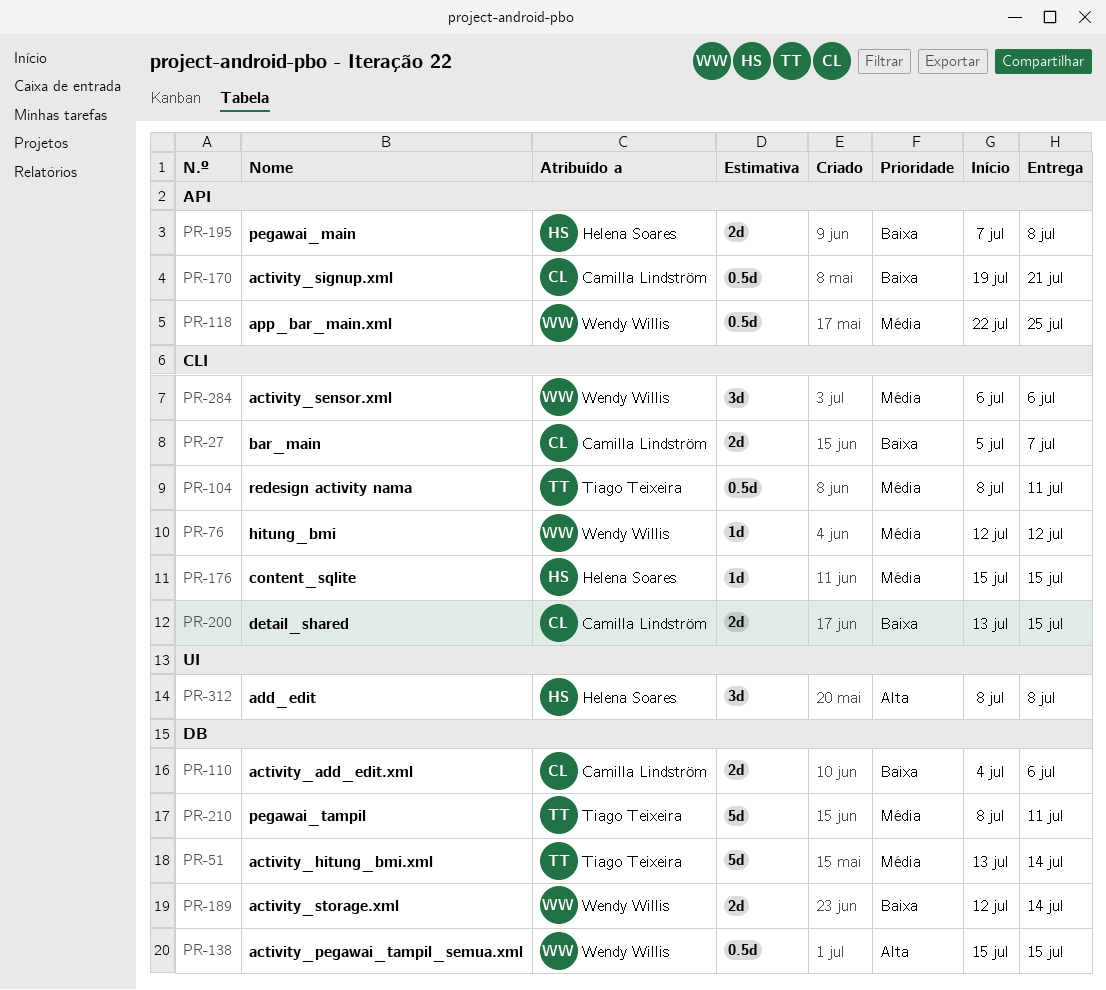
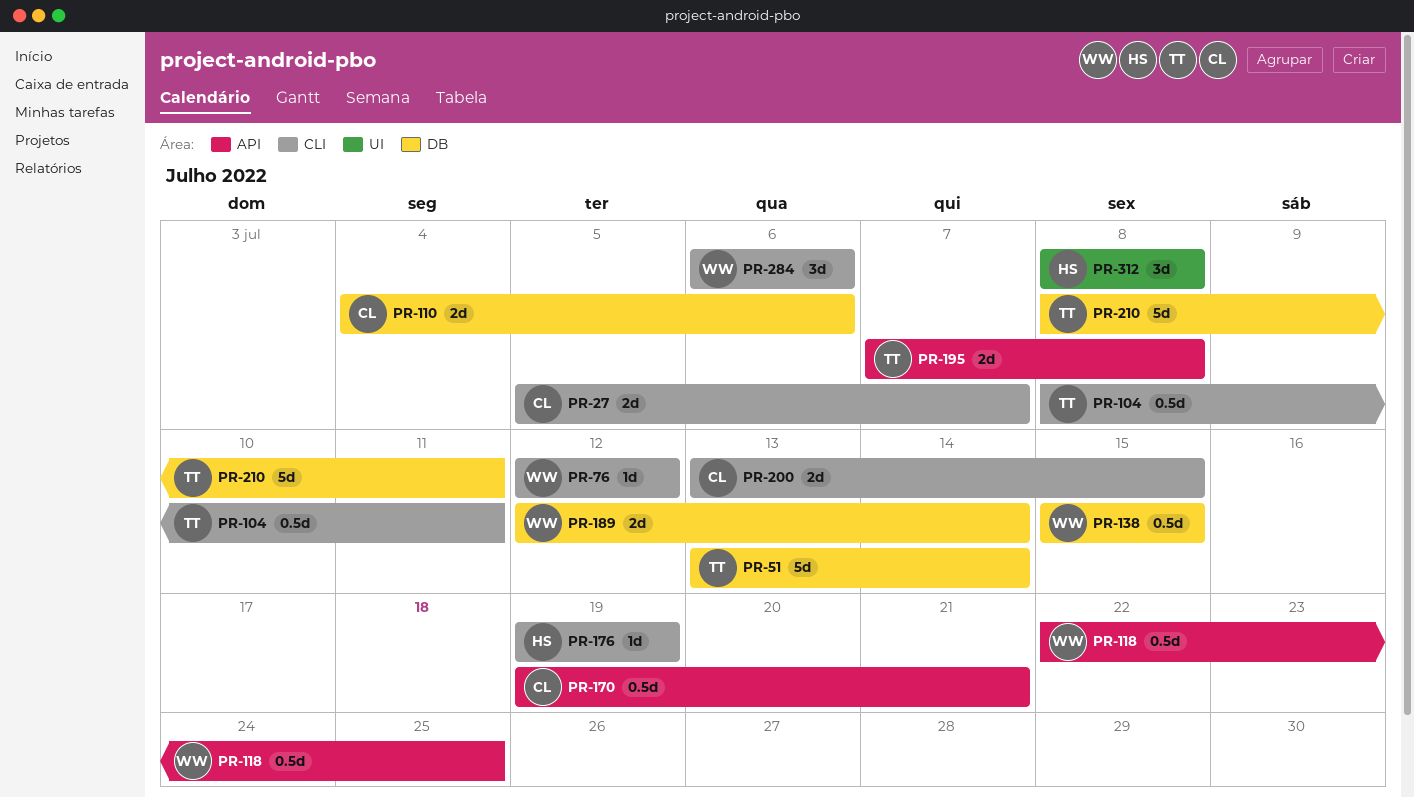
PR-176, start: Jul 15 -> Jul 19
PR-176, due: Jul 15 -> Jul 19
PR-195, owner: Helena Soares -> Tiago Teixeira

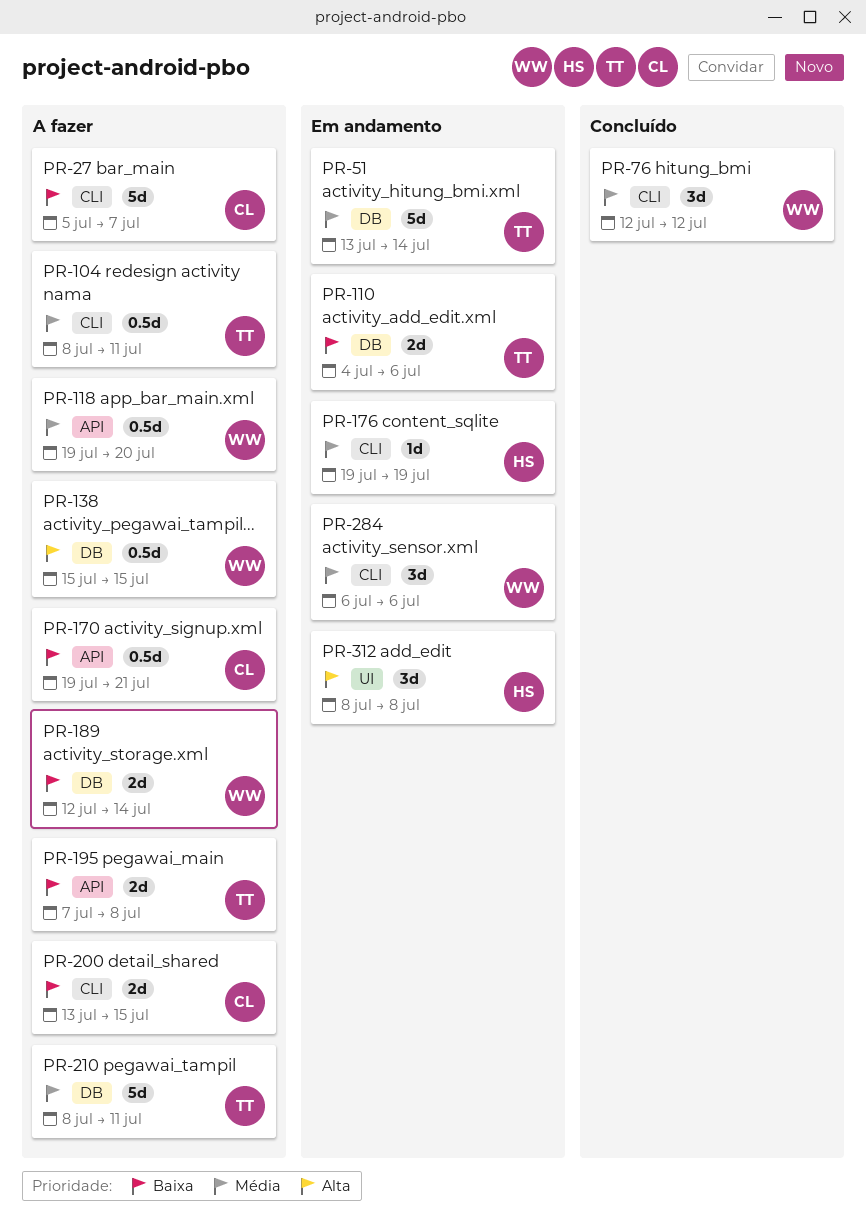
PR-27, estimate: 2d -> 5d
PR-76, estimate: 1d -> 3d
PR-110, owner: CL -> TT
PR-118, start: Jul 22 -> Jul 19
PR-118, due: Jul 25 -> Jul 20

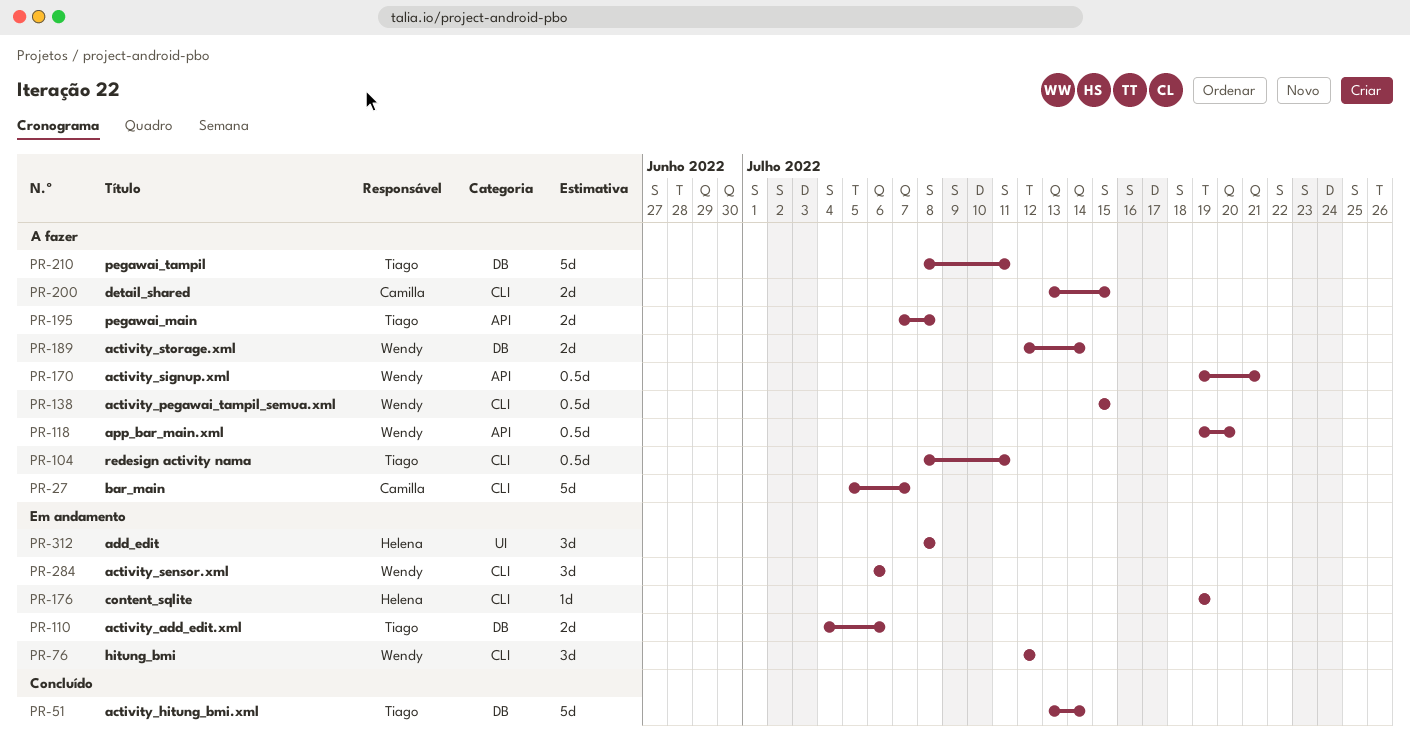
PR-51, status: Em andamento -> Concluído
PR-76, status: Concluído -> Em andamento
PR-138, label: DB -> CLI
PR-170, owner: Camilla -> Wendy

